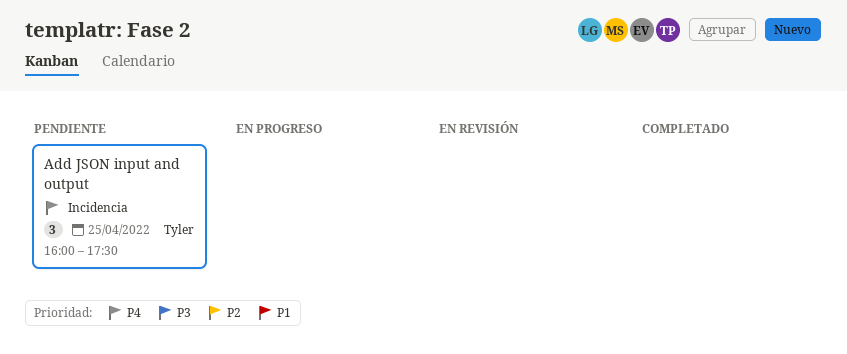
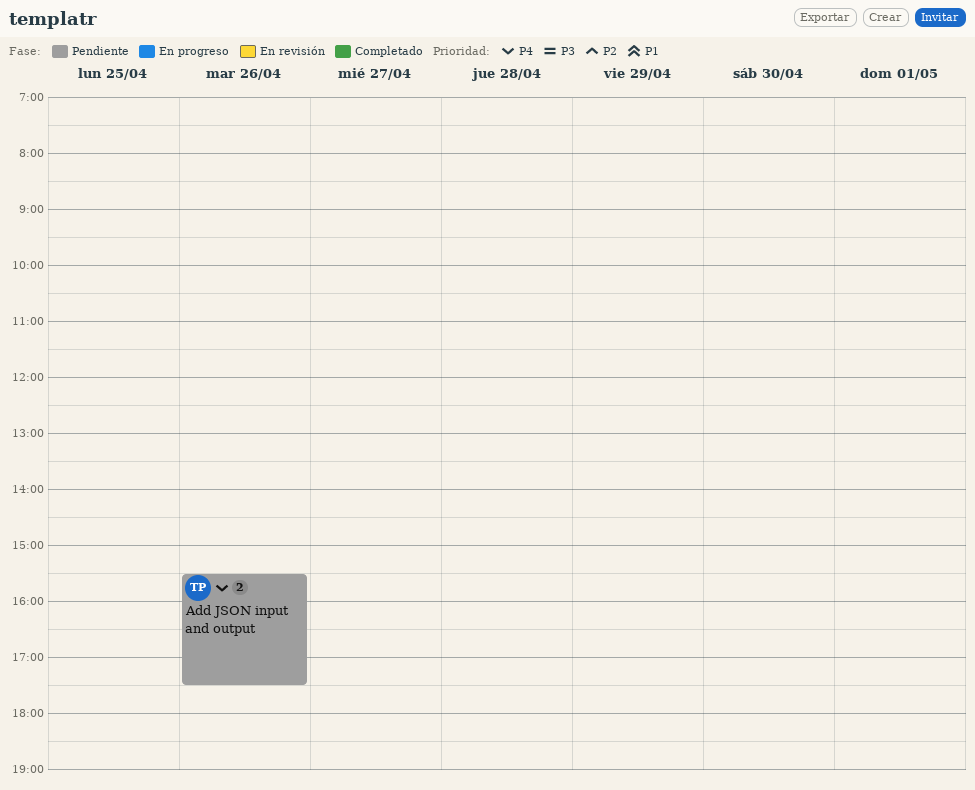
Add JSON input and output, estimate: 3 -> 2
Add JSON input and output, day: Apr 25 -> Apr 26
Add JSON input and output, begins: 16:00 -> 15:30

